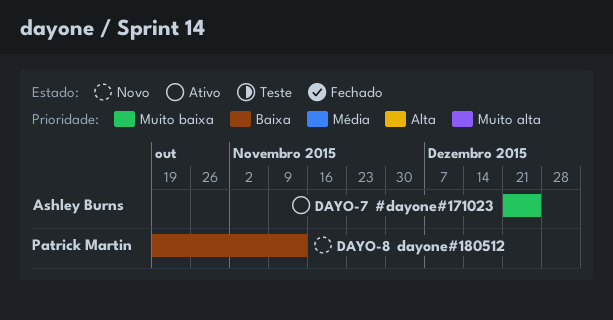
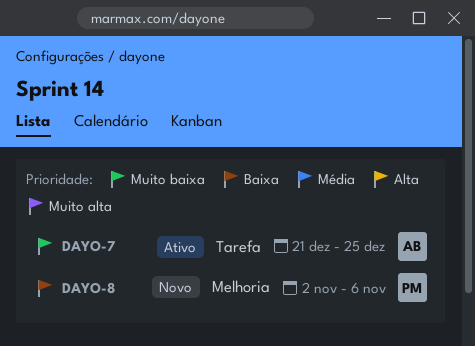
DAYO-8, start: Oct 19 -> Nov 2
DAYO-8, due: Nov 13 -> Nov 6

